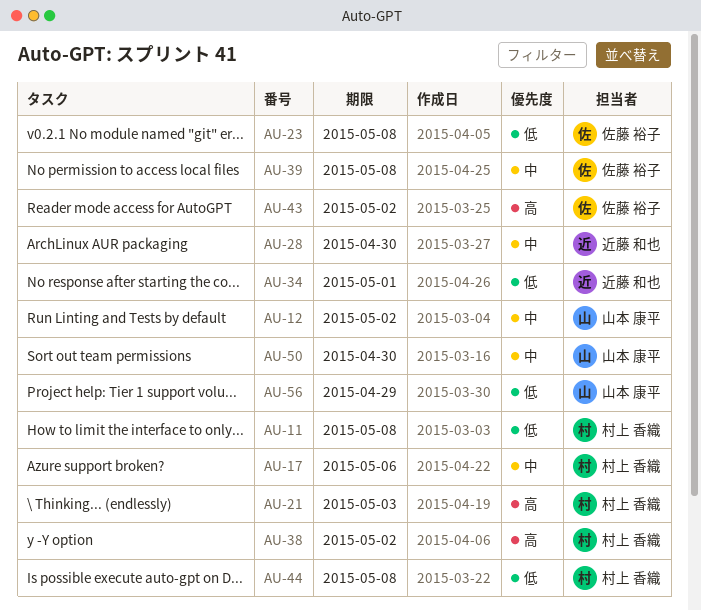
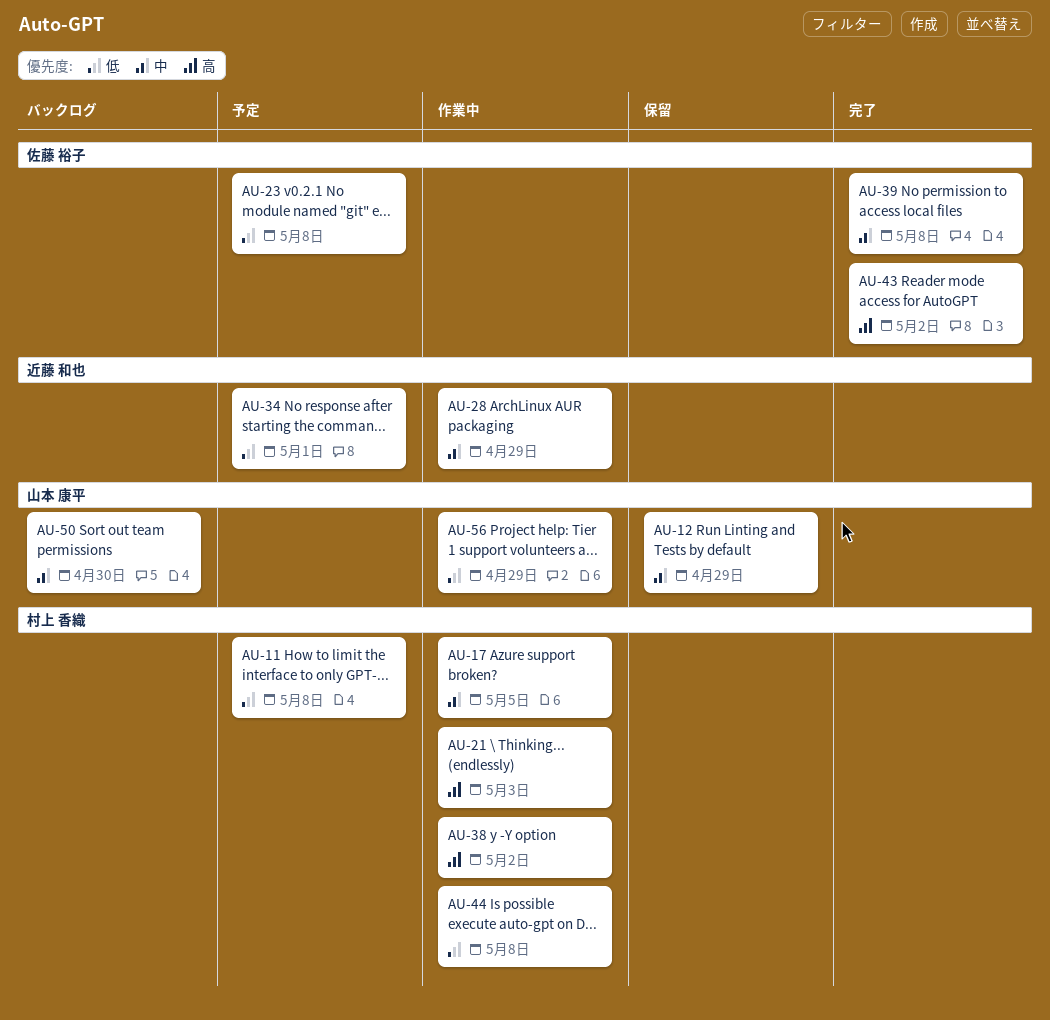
AU-12, due: May 2 -> Apr 29
AU-17, due: May 6 -> May 5
AU-28, due: Apr 30 -> Apr 29

